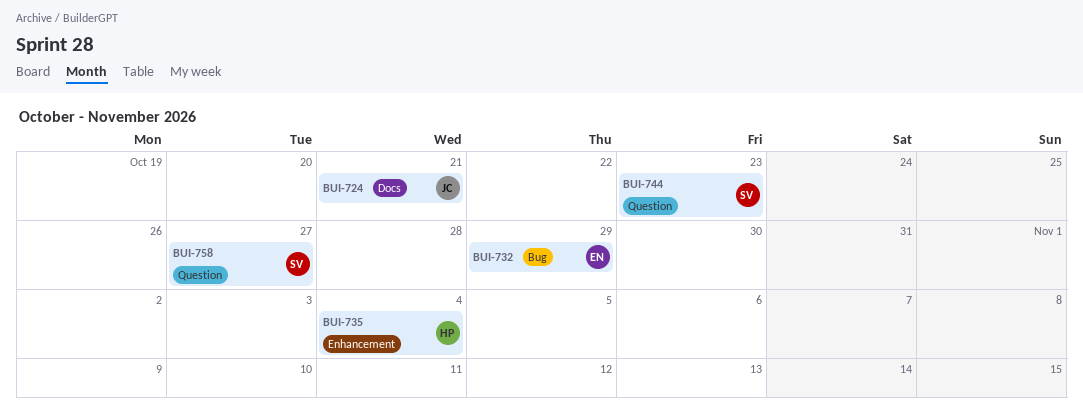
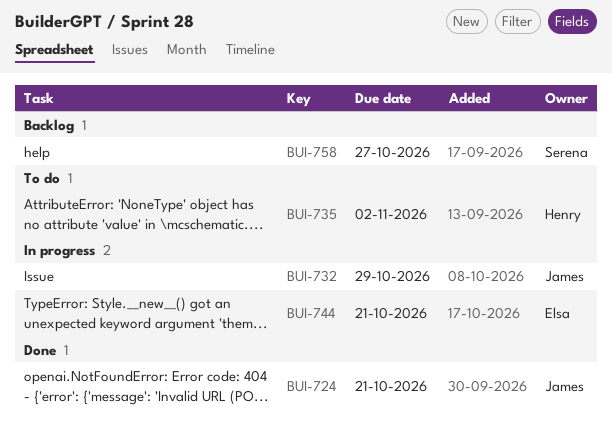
BUI-732, owner: Elsa -> James
BUI-735, due: Nov 4 -> Nov 2
BUI-744, owner: Serena -> Elsa
BUI-744, due: Oct 23 -> Oct 21

